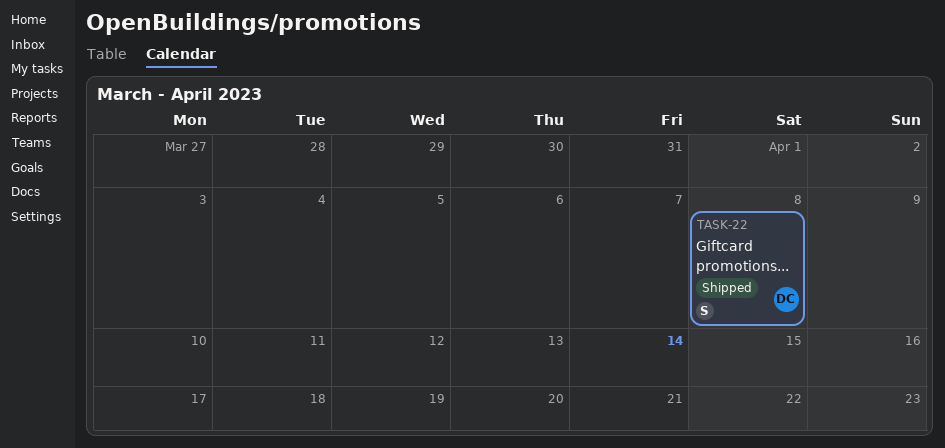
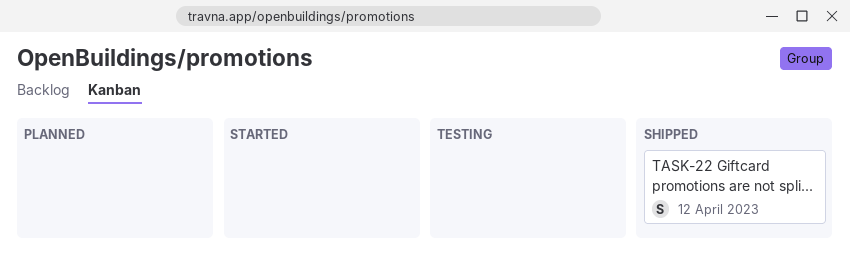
TASK-22, due: Apr 8 -> Apr 12

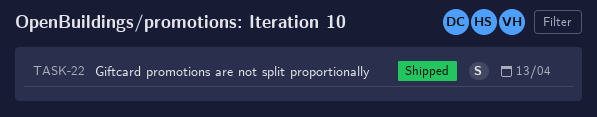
TASK-22, due: Apr 12 -> Apr 13

